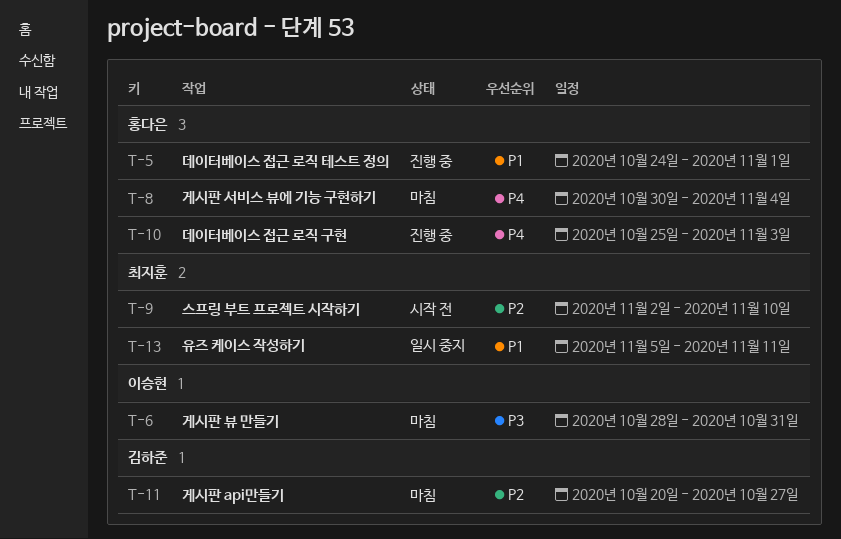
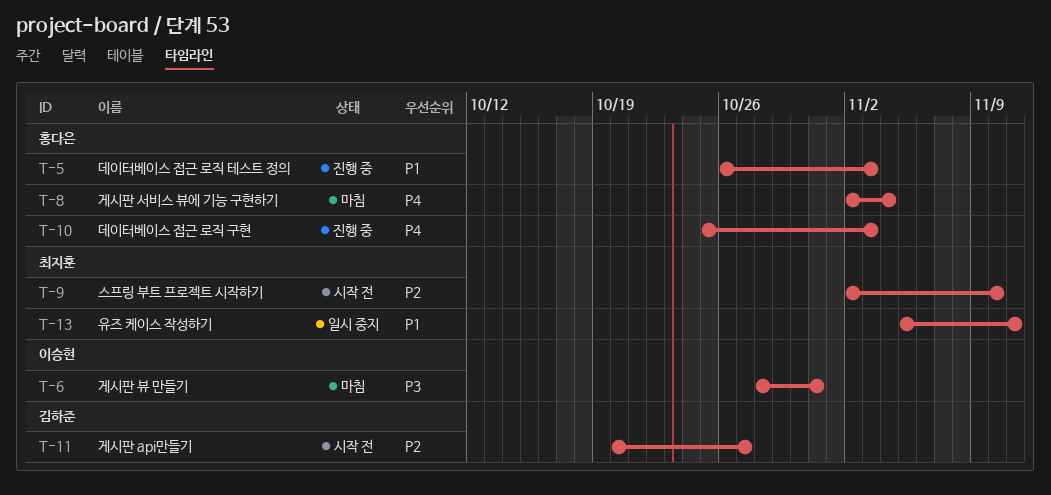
T-5, start: Oct 24 -> Oct 26
T-5, due: Nov 1 -> Nov 3
T-8, start: Oct 30 -> Nov 2
T-11, status: 마침 -> 시작 전

